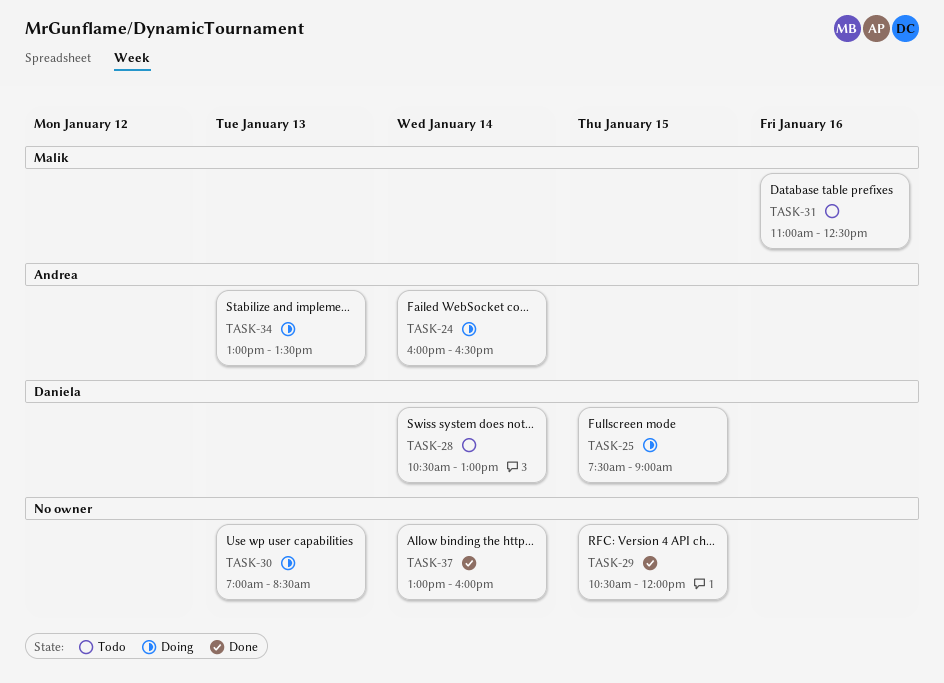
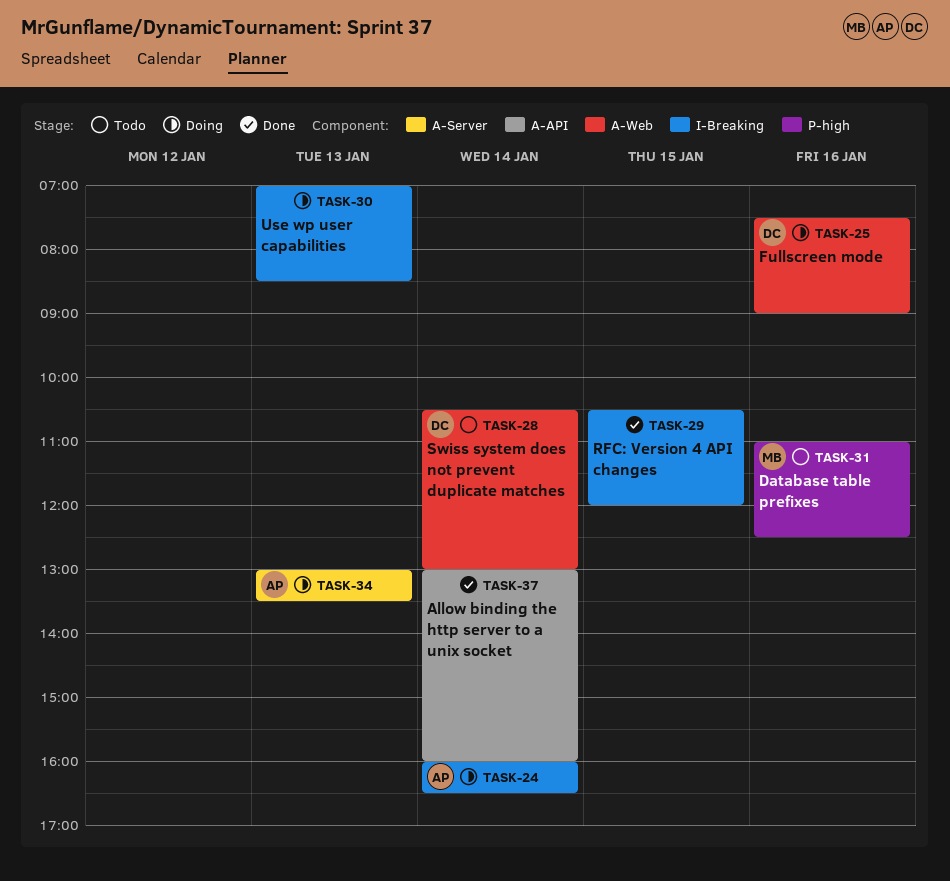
TASK-25, day: Jan 15 -> Jan 16

